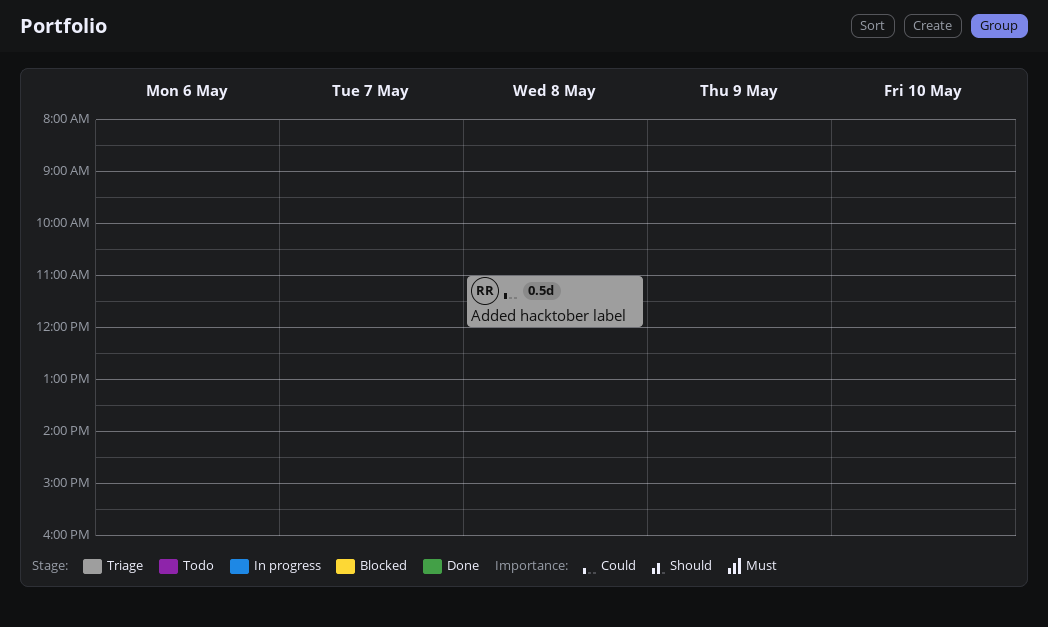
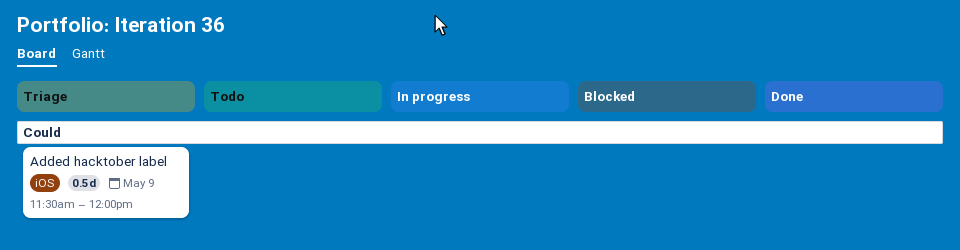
Added hacktober label, day: May 8 -> May 9
Added hacktober label, begins: 11:00 -> 11:30

